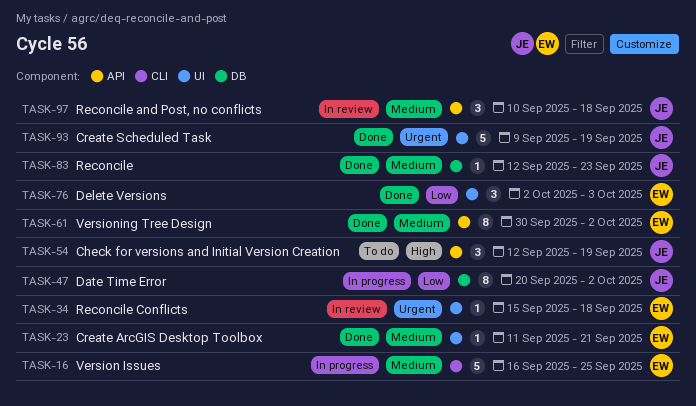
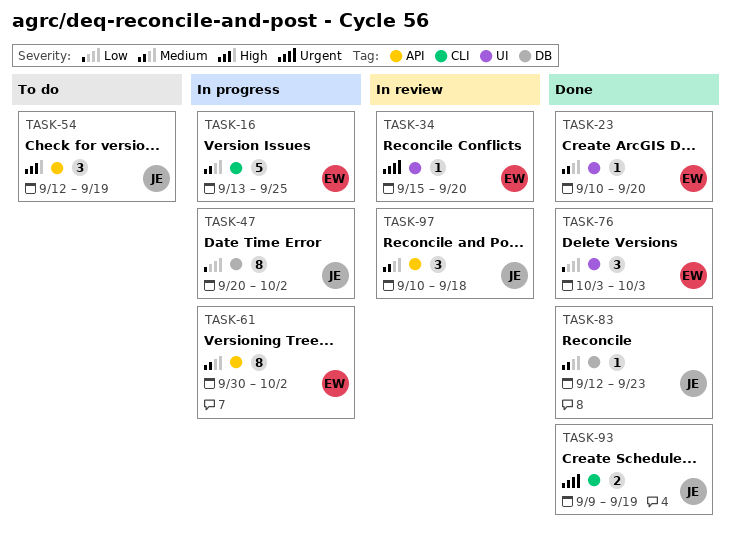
TASK-16, start: Sep 16 -> Sep 13
TASK-23, start: Sep 11 -> Sep 10
TASK-23, due: Sep 21 -> Sep 20
TASK-34, due: Sep 18 -> Sep 20
TASK-61, status: Done -> In progress
TASK-76, start: Oct 2 -> Oct 3
TASK-93, label: UI -> CLI
TASK-93, estimate: 5 -> 2

